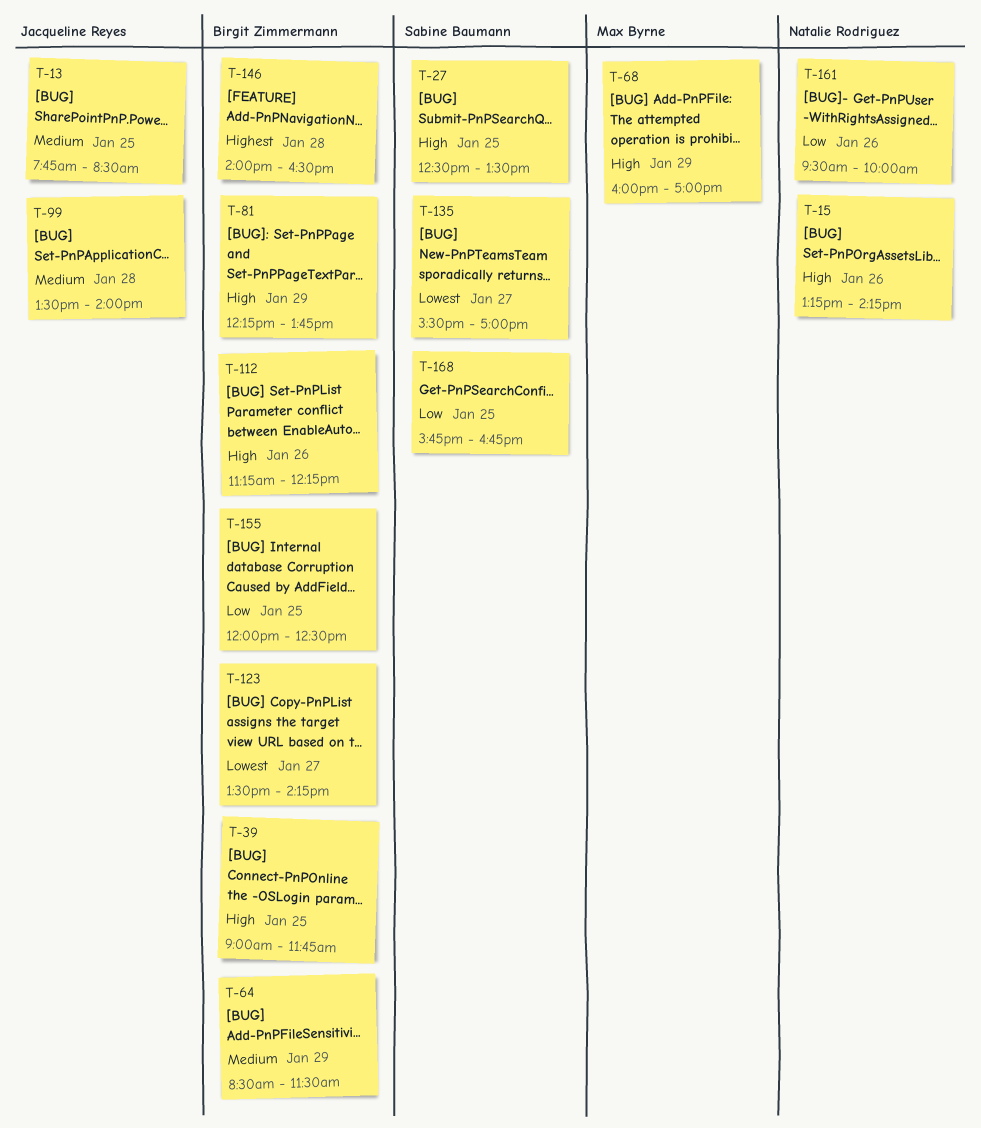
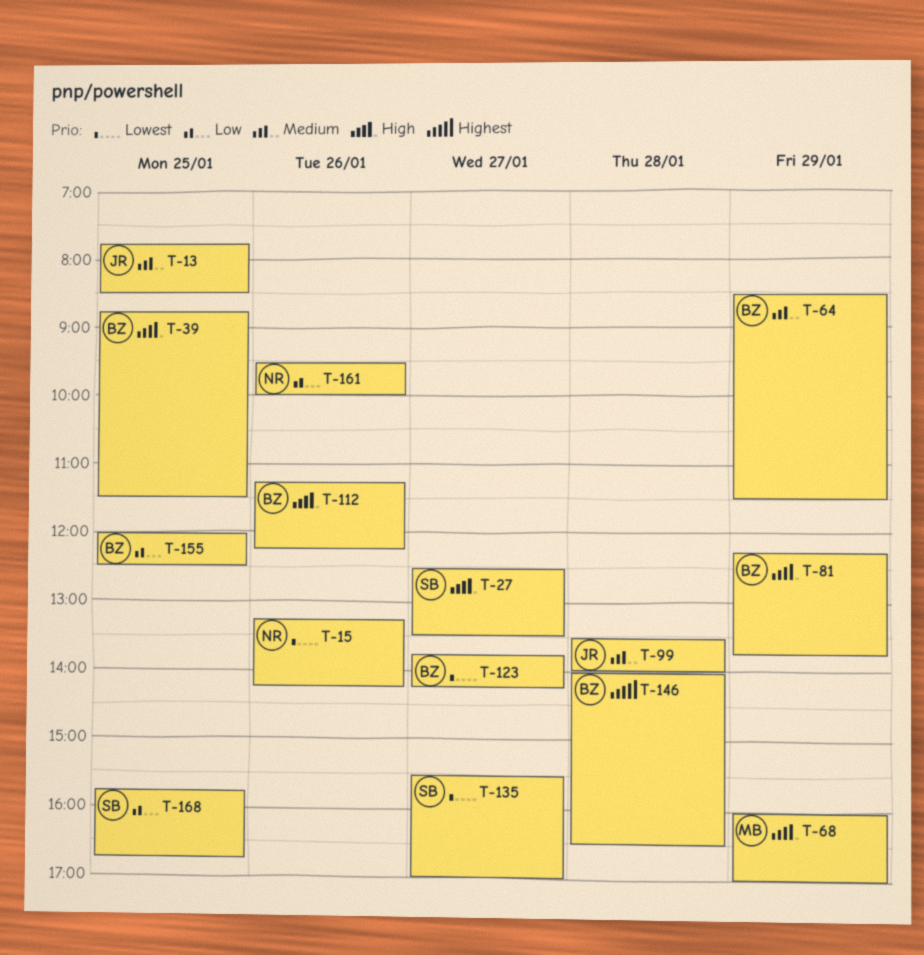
T-15, priority: High -> Lowest
T-27, day: Jan 25 -> Jan 27
T-39, begins: 09:00 -> 08:45
T-39, ends: 11:45 -> 11:30
T-123, begins: 13:30 -> 13:45

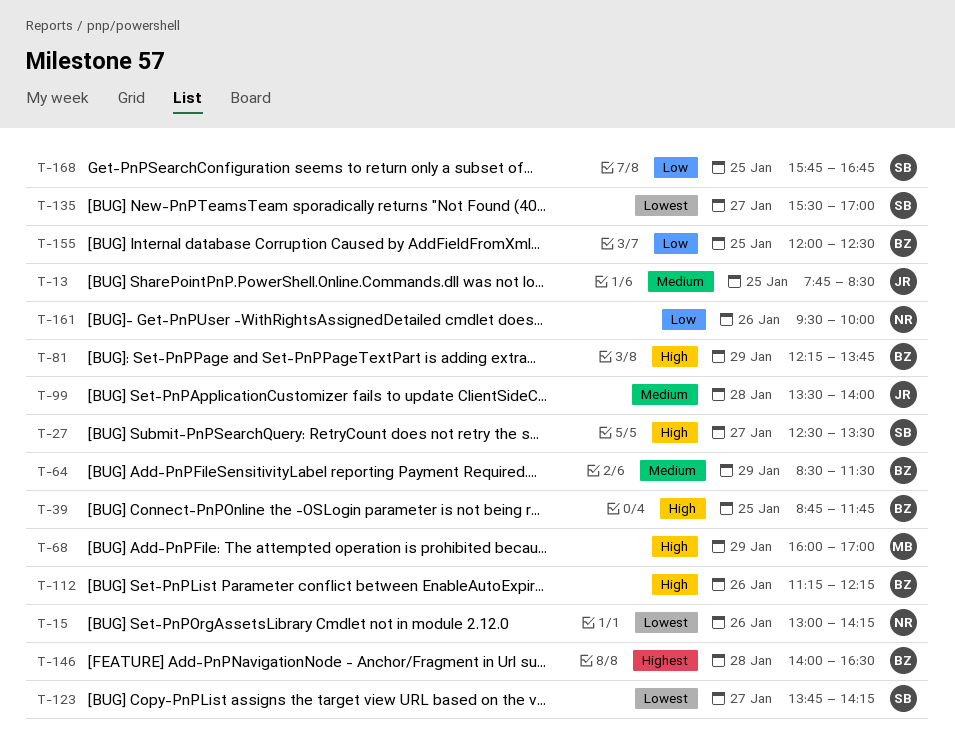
T-15, begins: 13:15 -> 13:00
T-39, ends: 11:30 -> 11:45
T-123, owner: BZ -> SB

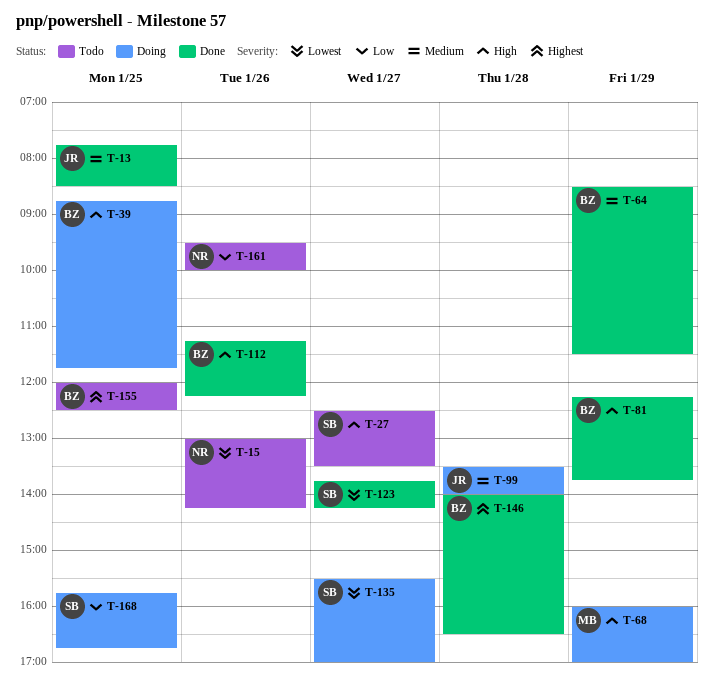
T-155, priority: Low -> Highest

